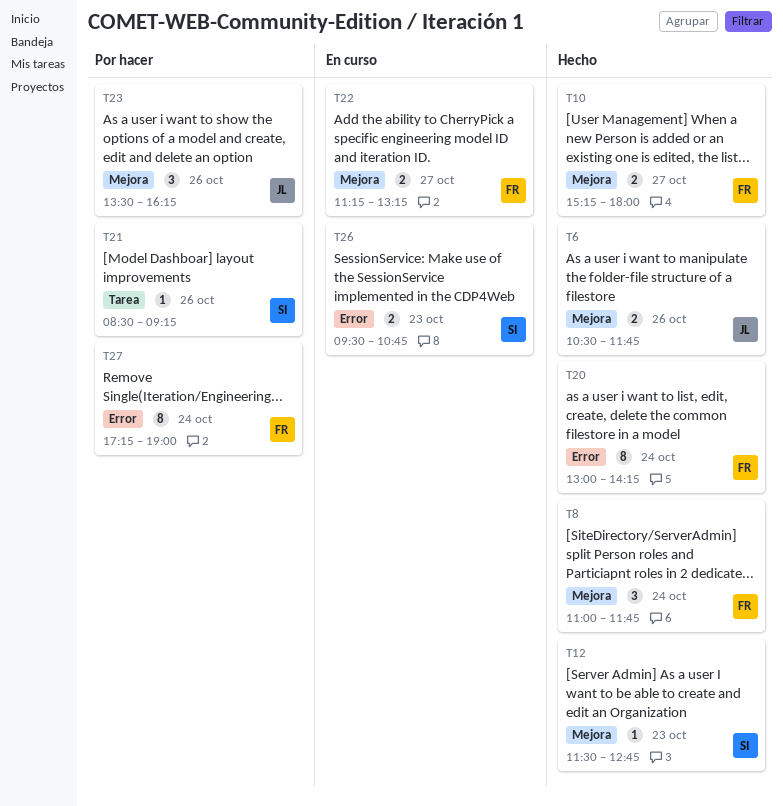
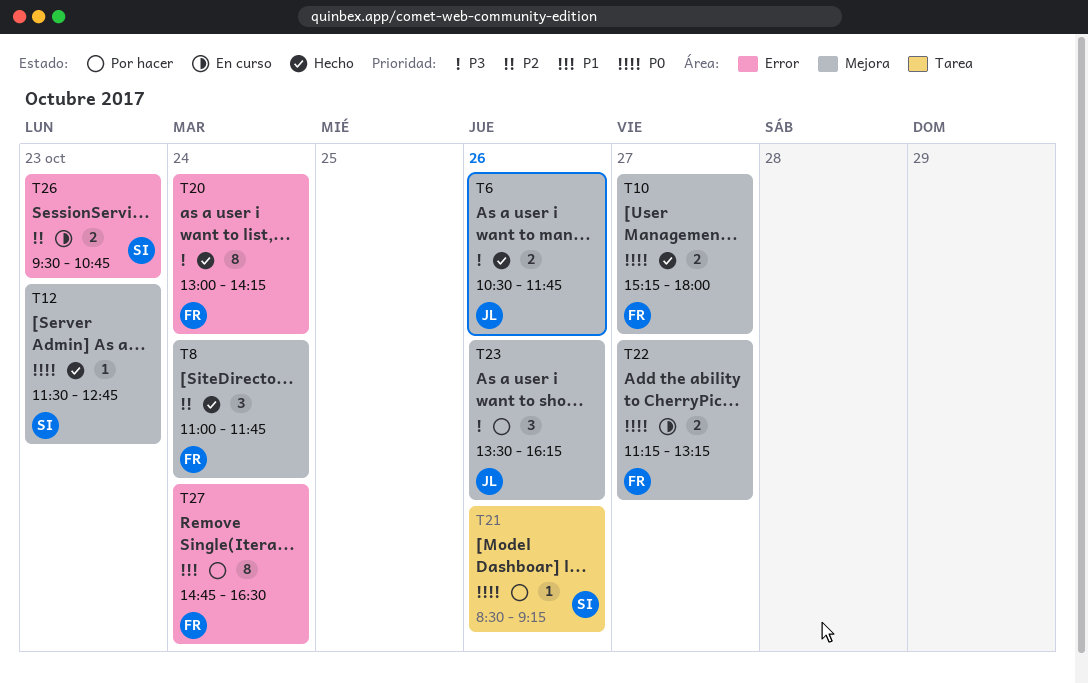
T27, begins: 17:15 -> 14:45
T27, ends: 19:00 -> 16:30

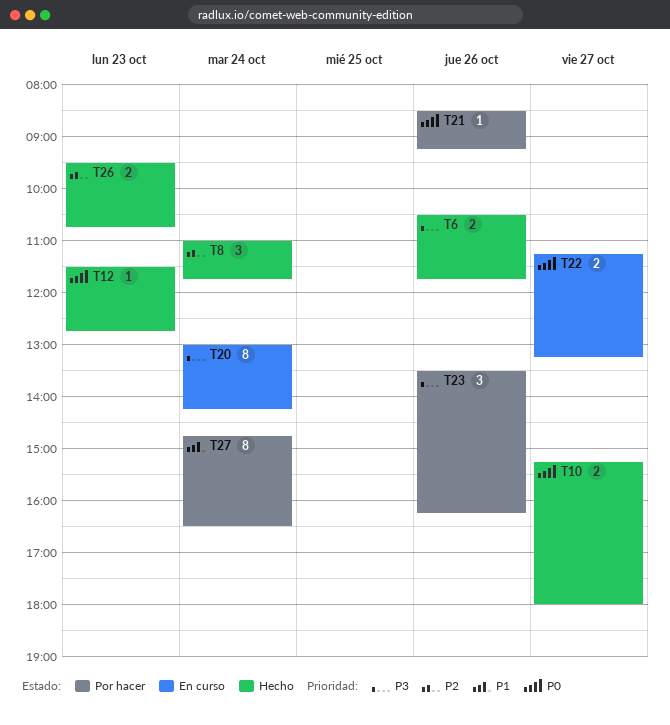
T20, status: Hecho -> En curso
T26, status: En curso -> Hecho

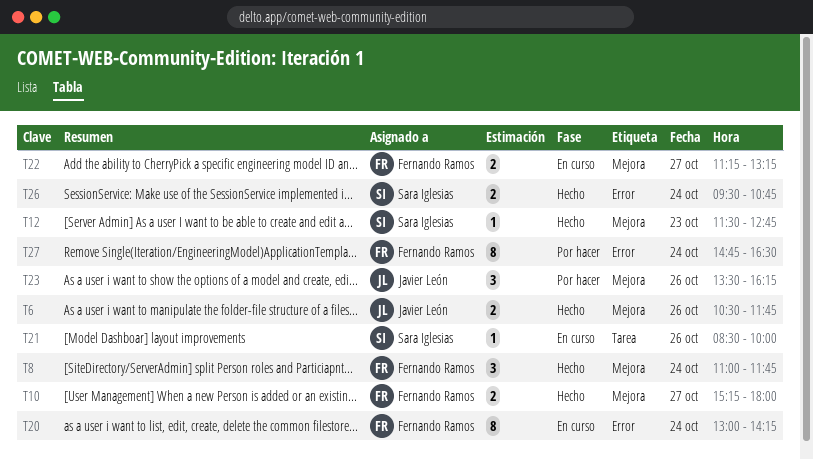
T21, status: Por hacer -> En curso
T21, ends: 09:15 -> 10:00
T26, day: Oct 23 -> Oct 24

